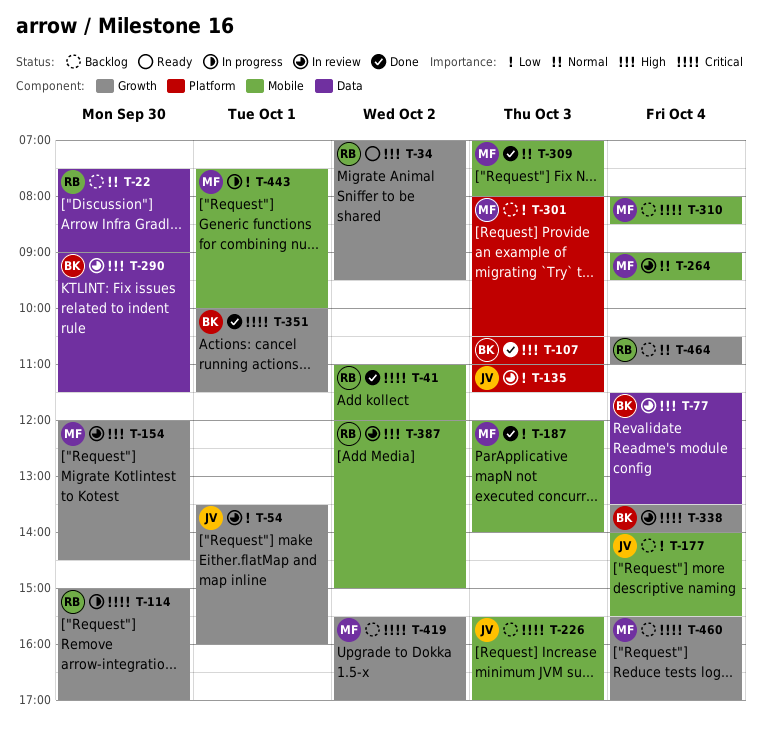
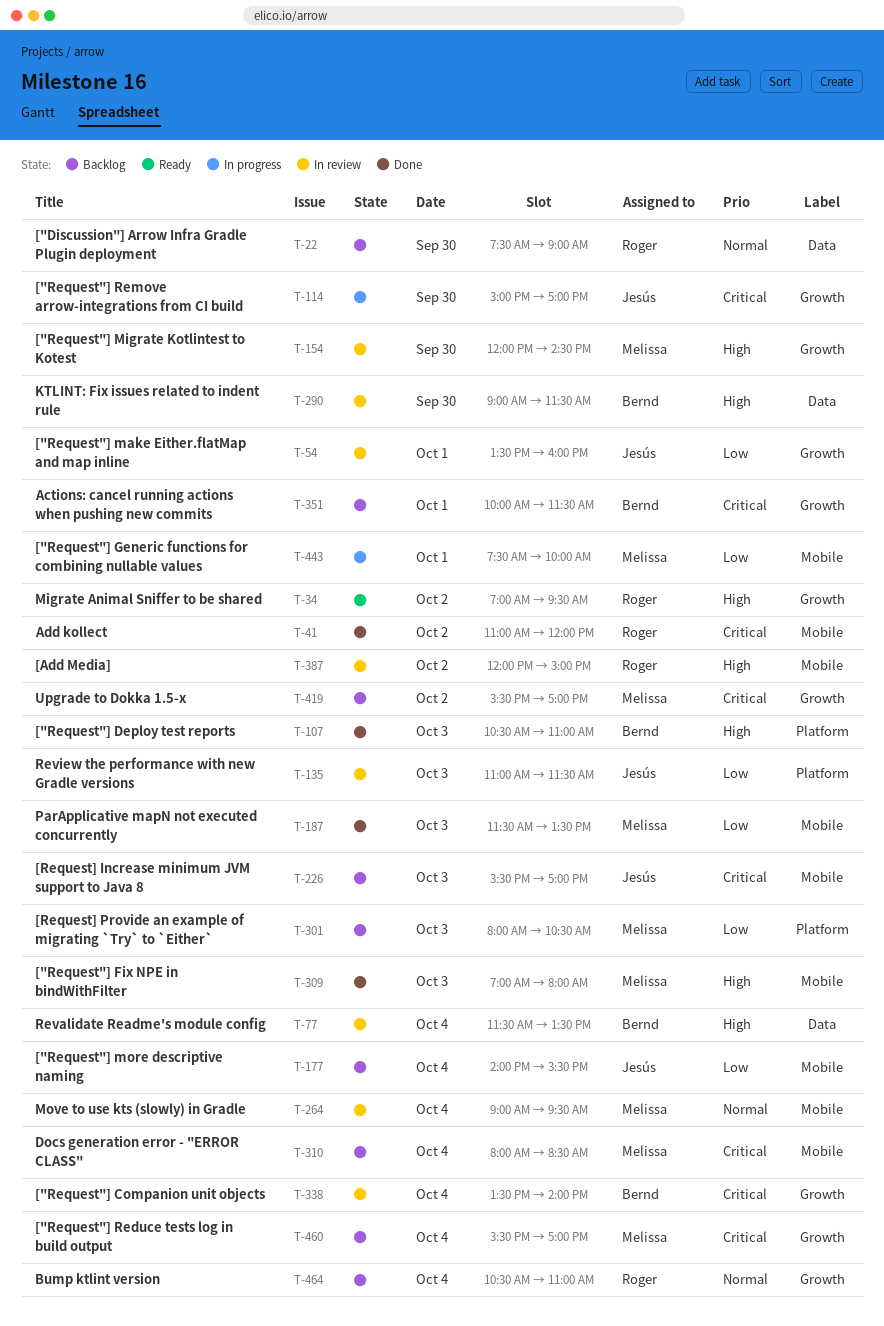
T-114, owner: Roger -> Jesús
T-187, begins: 12:00 -> 11:30
T-187, ends: 14:00 -> 13:30
T-309, priority: Normal -> High
T-351, status: Done -> Backlog

